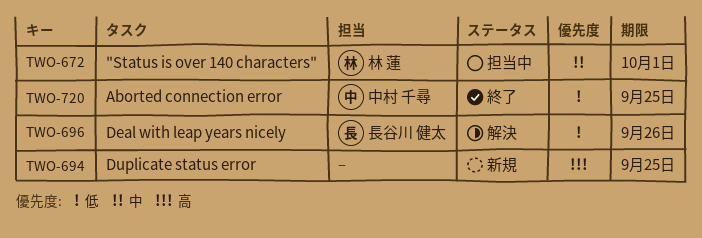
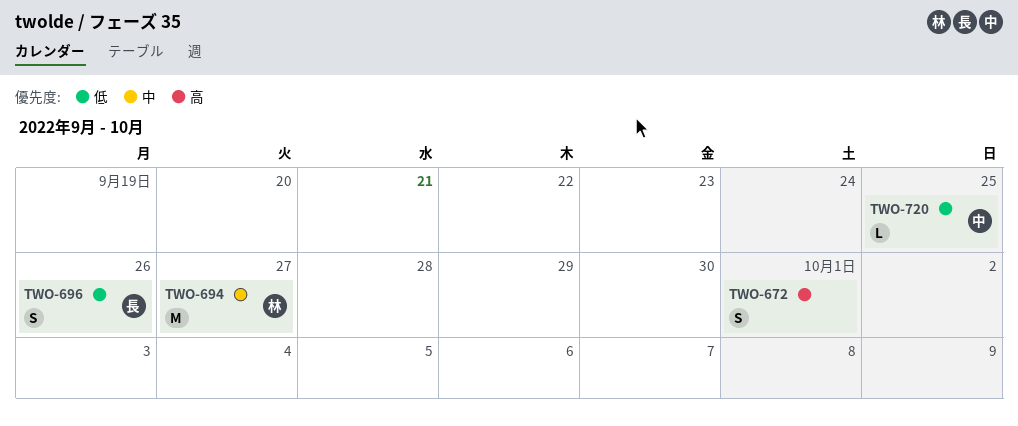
TWO-672, owner: 林 蓮 -> none
TWO-672, priority: 中 -> 高
TWO-694, owner: none -> 林 蓮
TWO-694, priority: 高 -> 中
TWO-694, due: Sep 25 -> Sep 27

